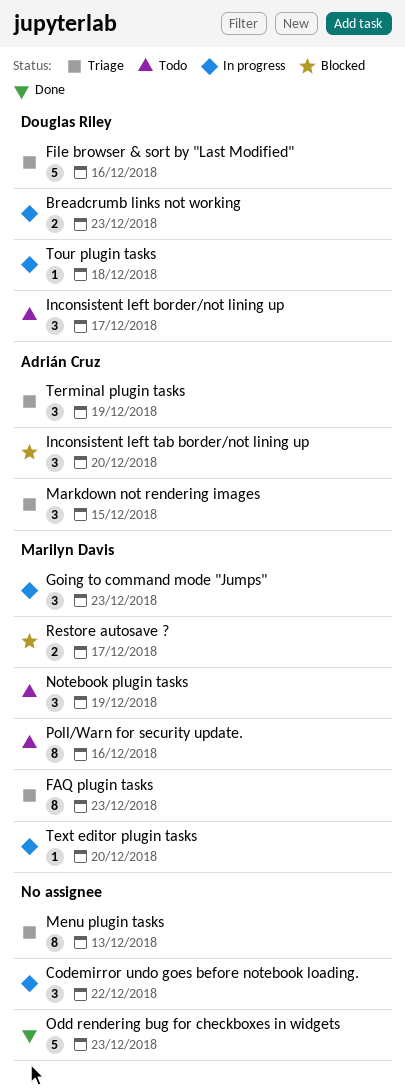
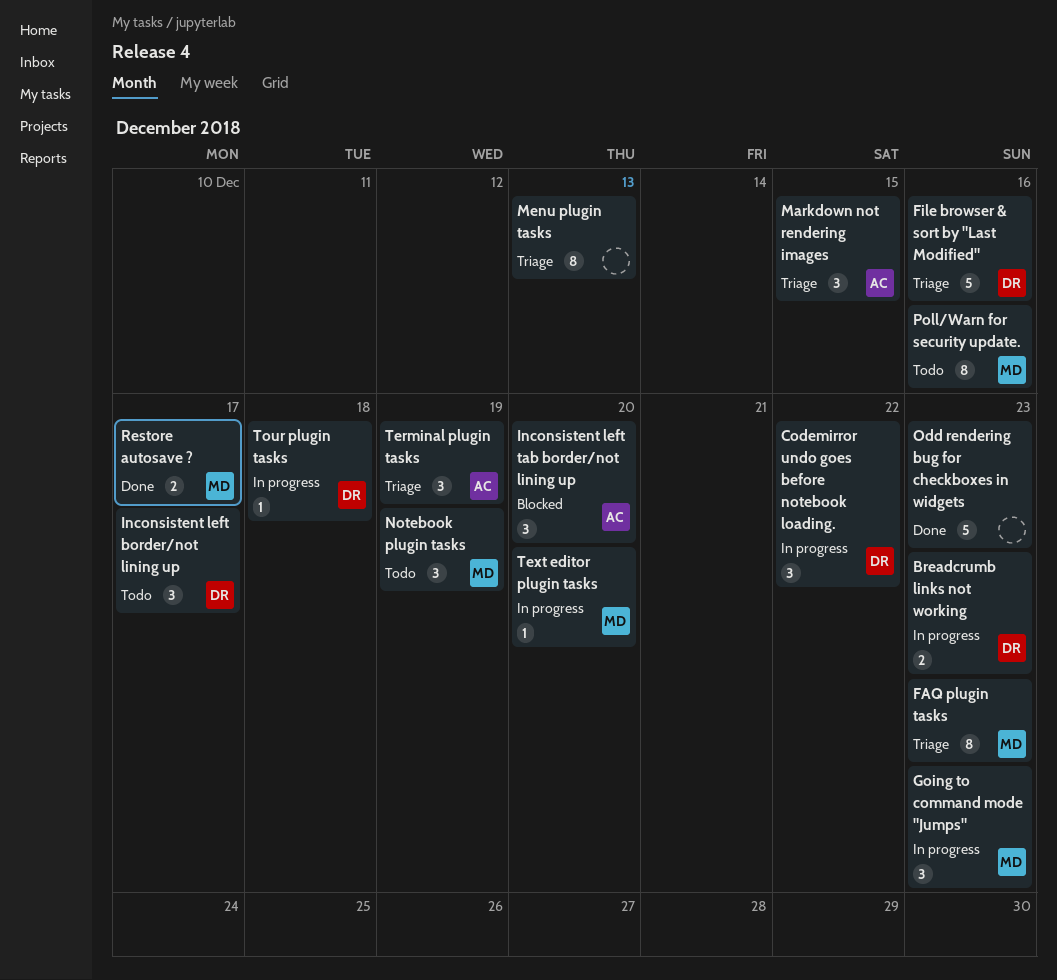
Codemirror undo goes before notebook loading., owner: none -> Douglas Riley
Restore autosave ?, status: Blocked -> Done

